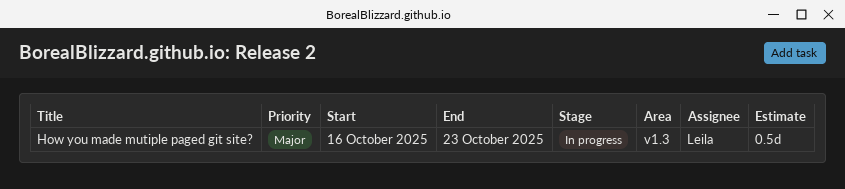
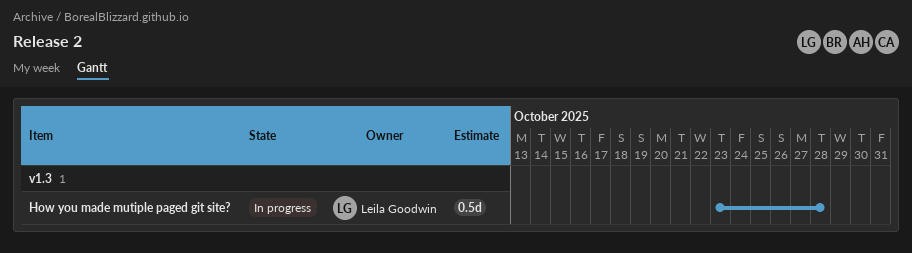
How you made mutiple paged git site?, start: Oct 16 -> Oct 23
How you made mutiple paged git site?, due: Oct 23 -> Oct 28

